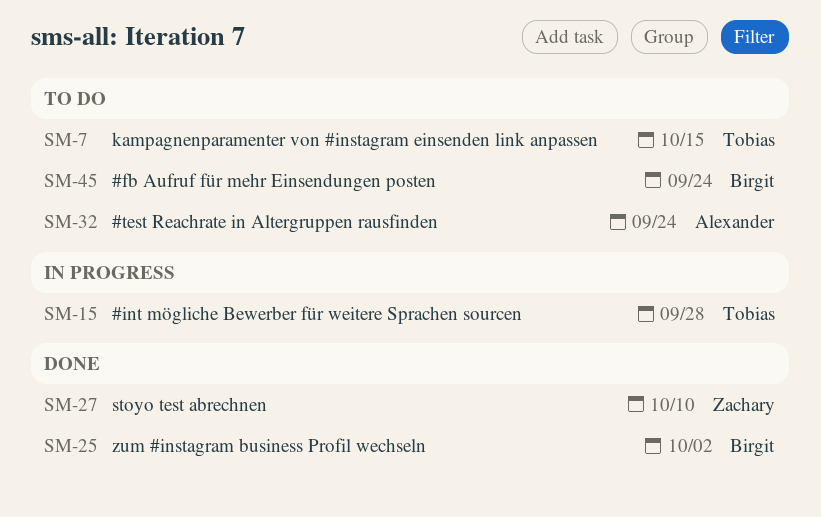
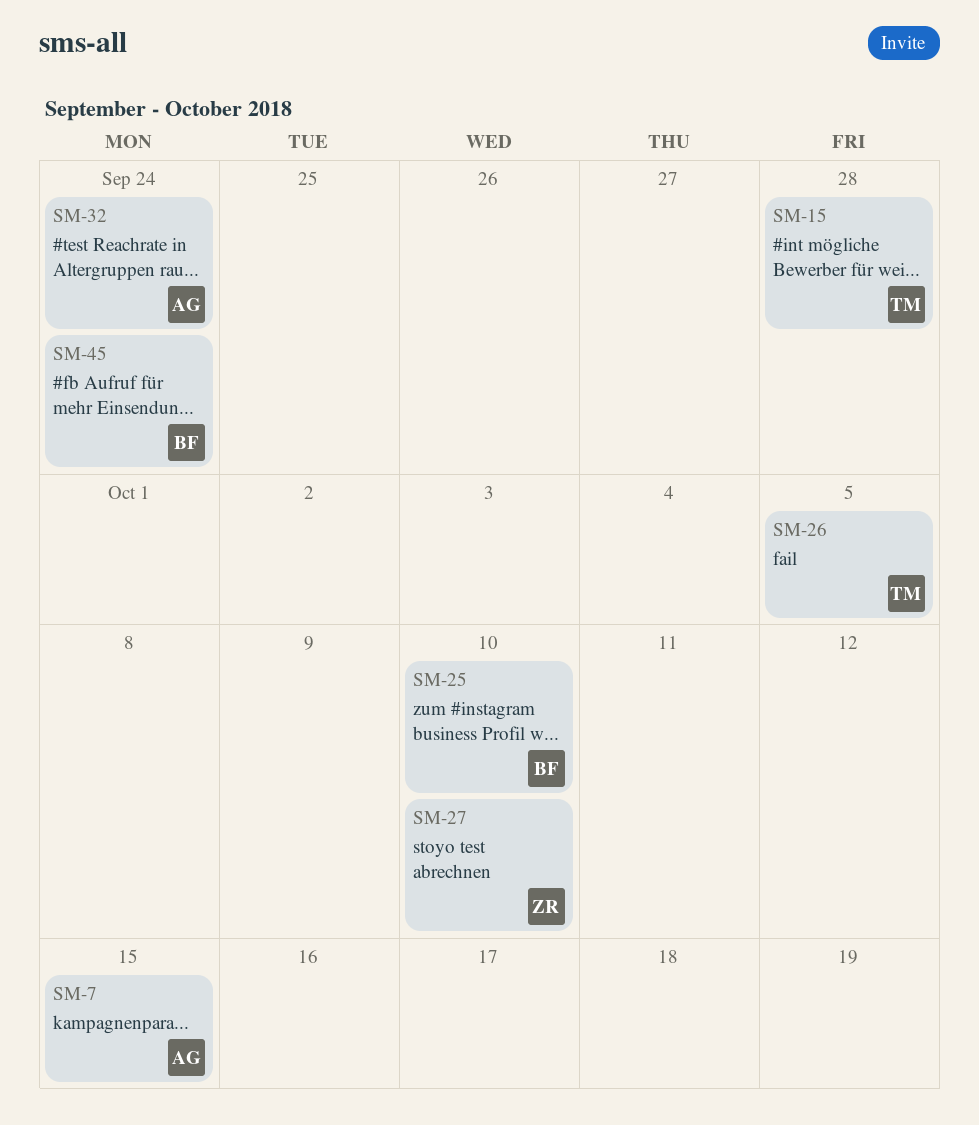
SM-7, owner: Tobias -> Alexander
SM-25, due: Oct 2 -> Oct 10
SM-26: none -> present

